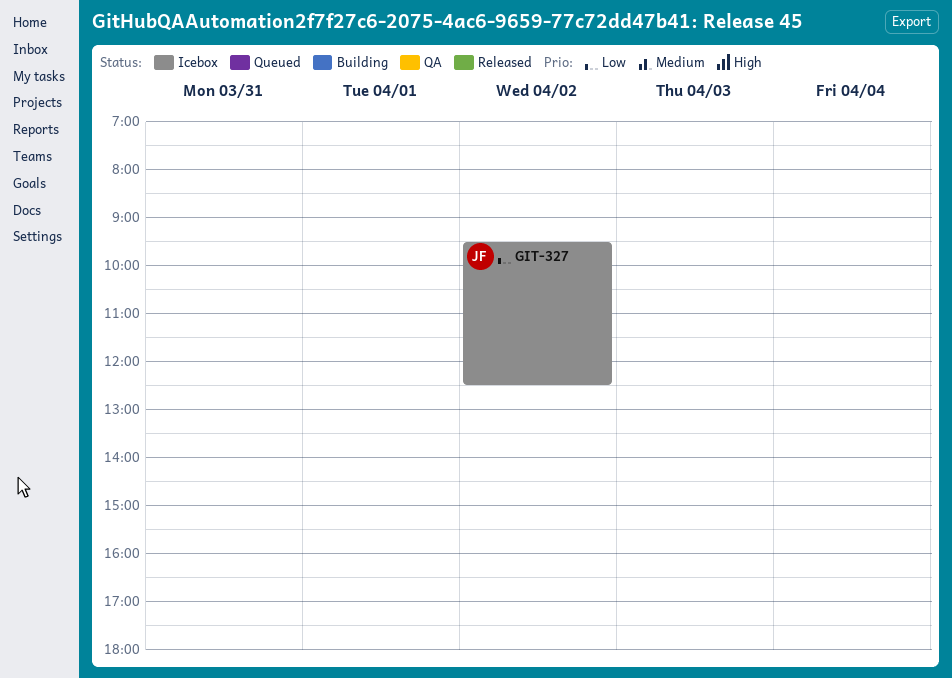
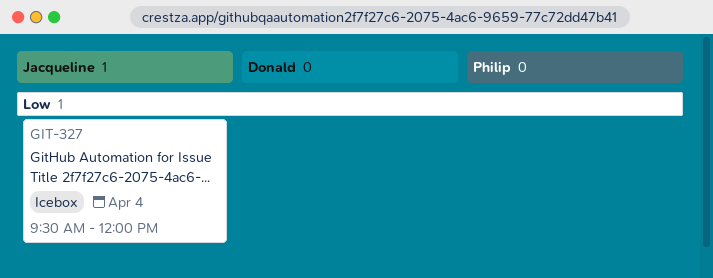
GIT-327, day: Apr 2 -> Apr 4
GIT-327, ends: 12:30 -> 12:00

